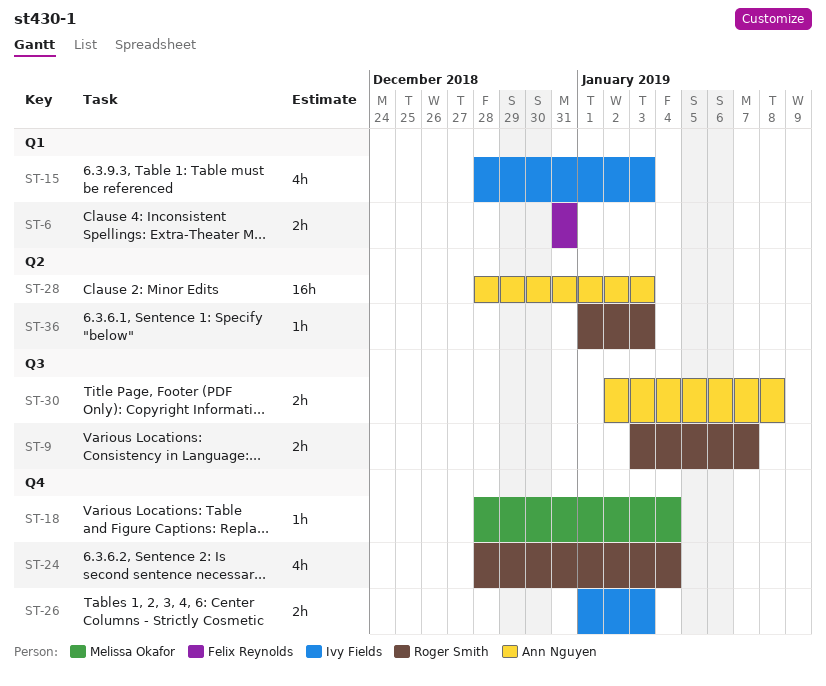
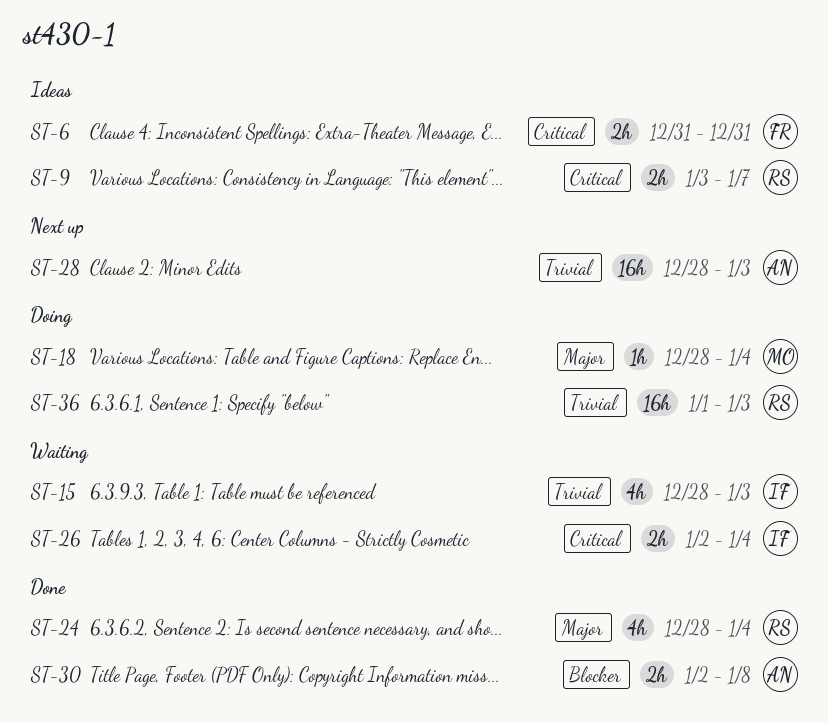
ST-26, start: Jan 1 -> Jan 2
ST-26, due: Jan 3 -> Jan 4
ST-36, estimate: 1h -> 16h

